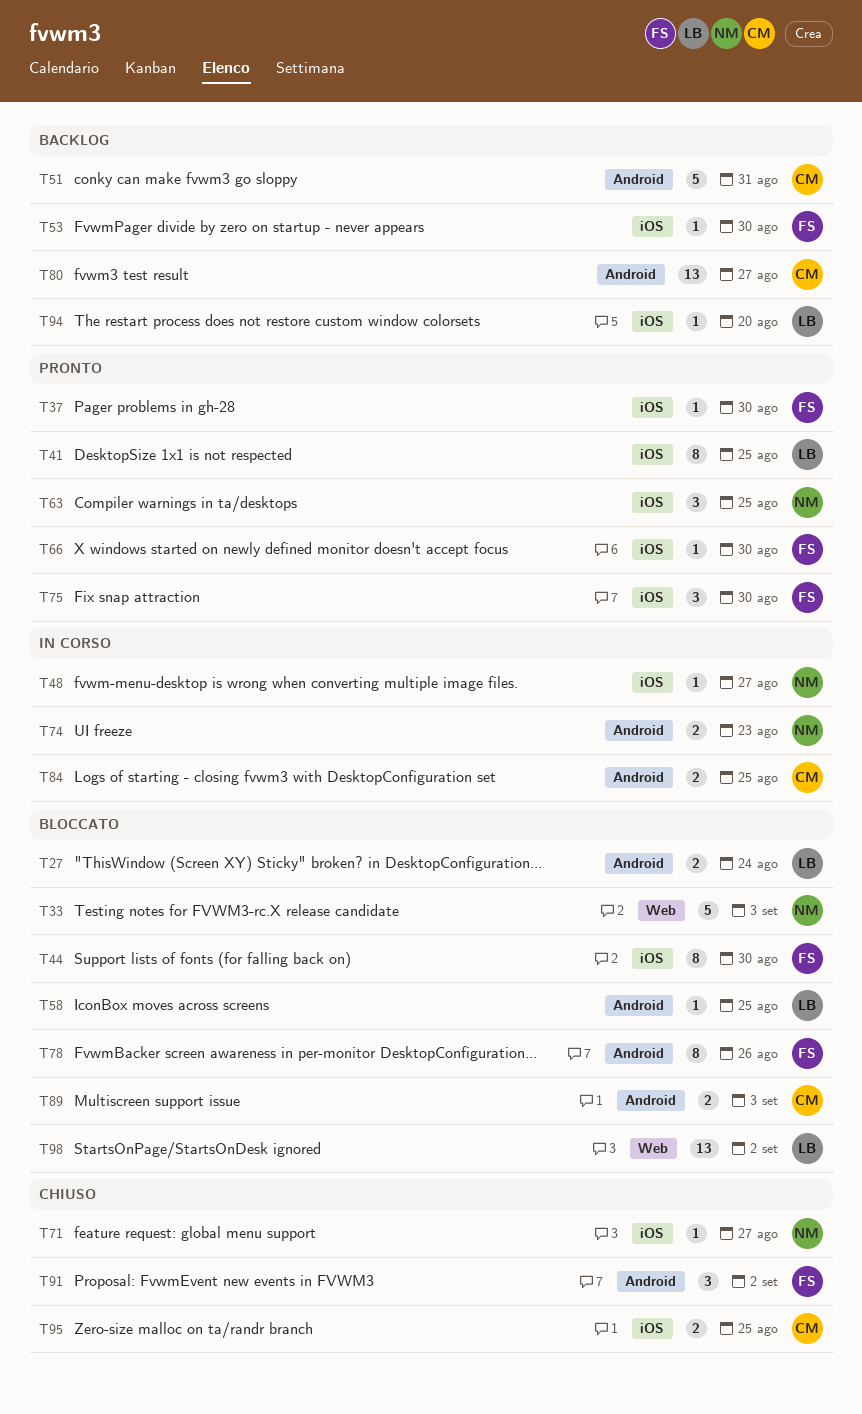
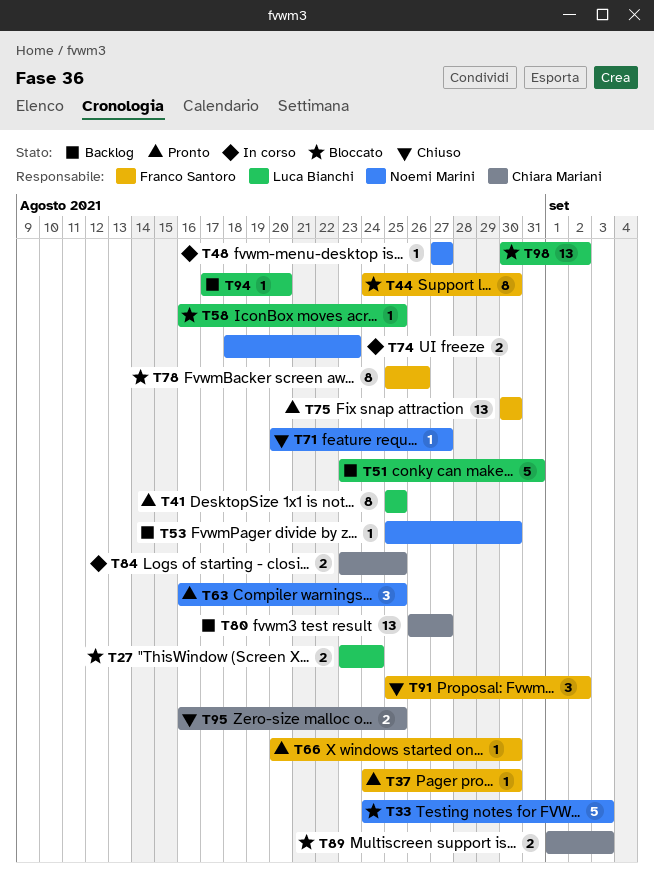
T51, owner: Chiara Mariani -> Luca Bianchi
T53, owner: Franco Santoro -> Noemi Marini
T75, estimate: 3 -> 13

